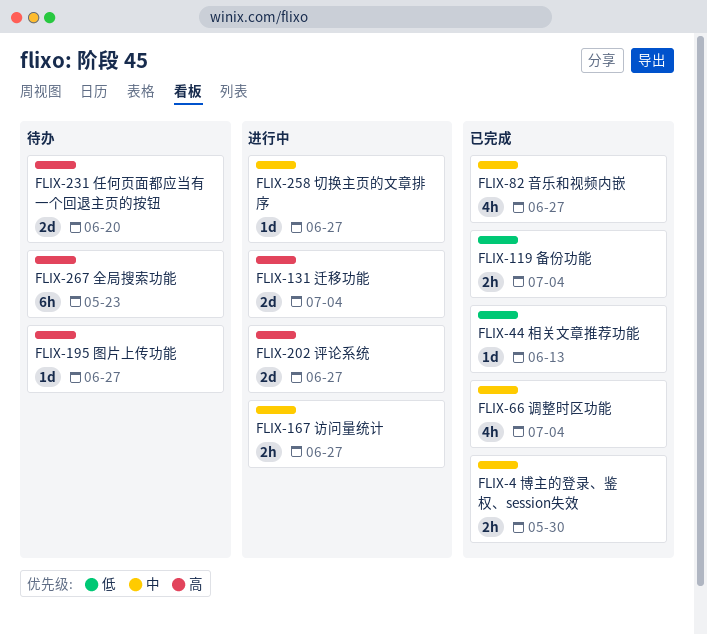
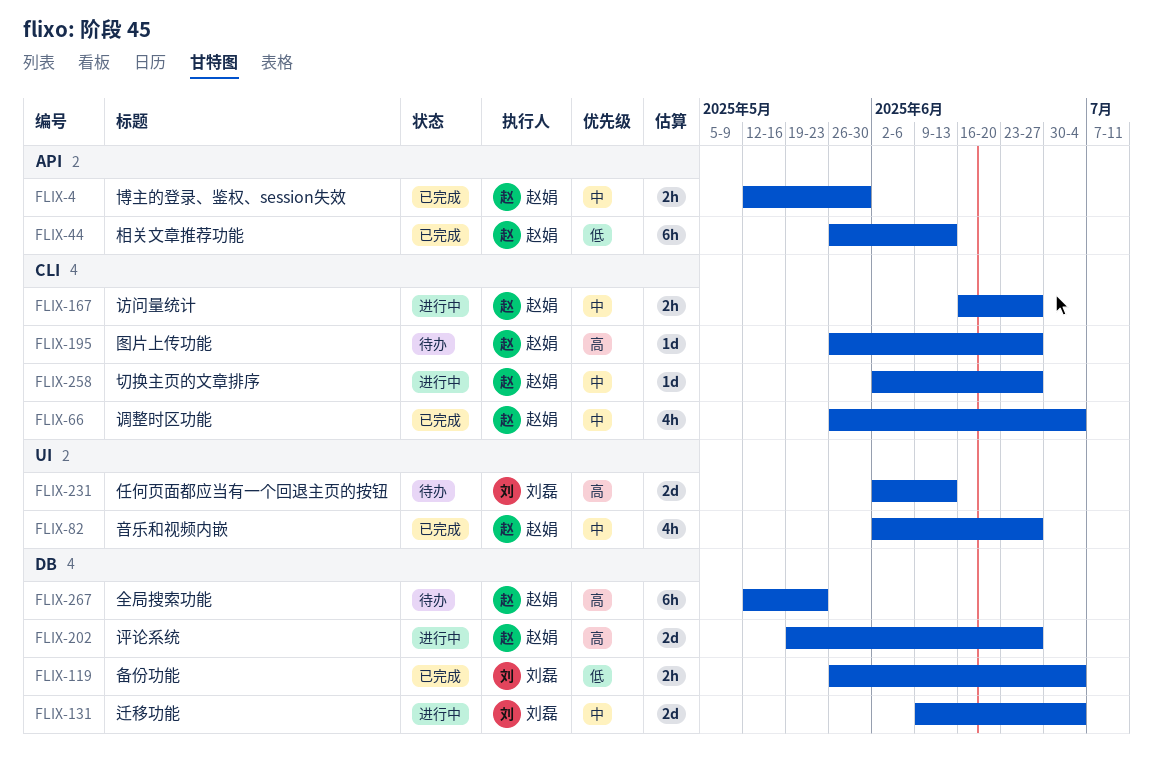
FLIX-44, estimate: 1d -> 6h
FLIX-131, priority: 高 -> 中
FLIX-231, due: Jun 20 -> Jun 13

